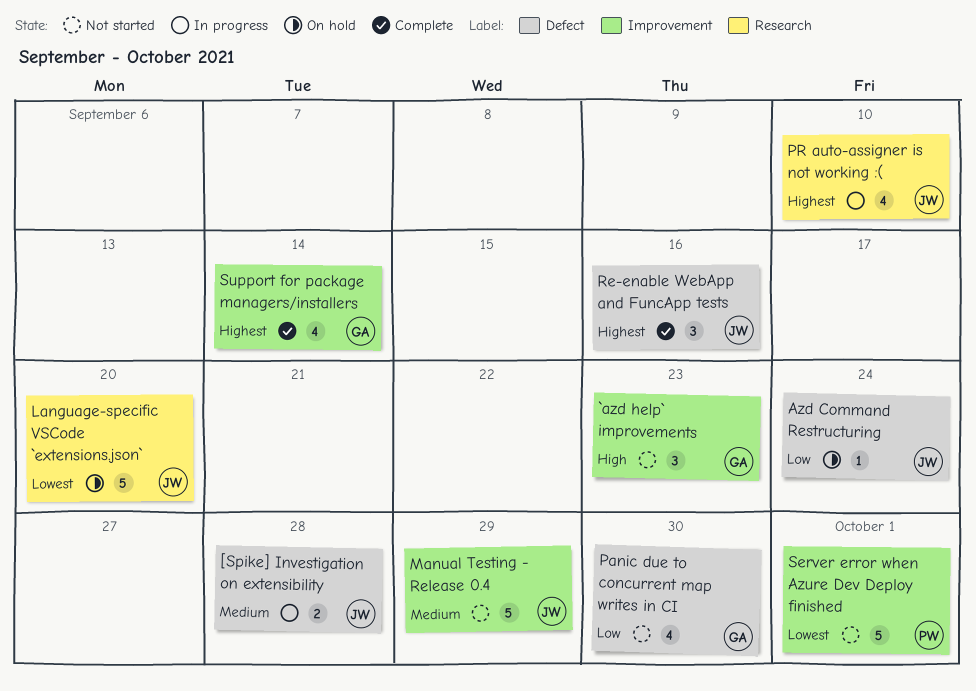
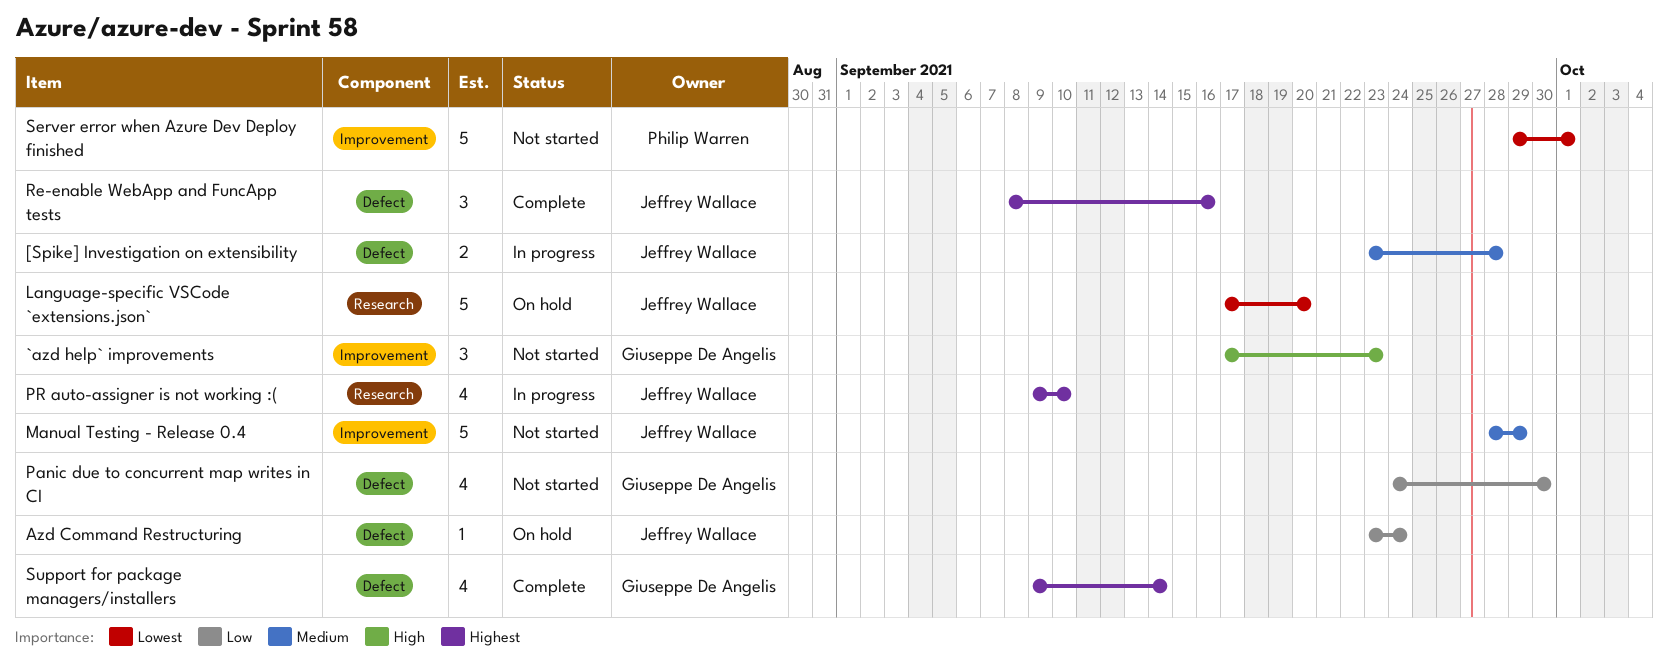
Support for package managers/installers, label: Improvement -> Defect

